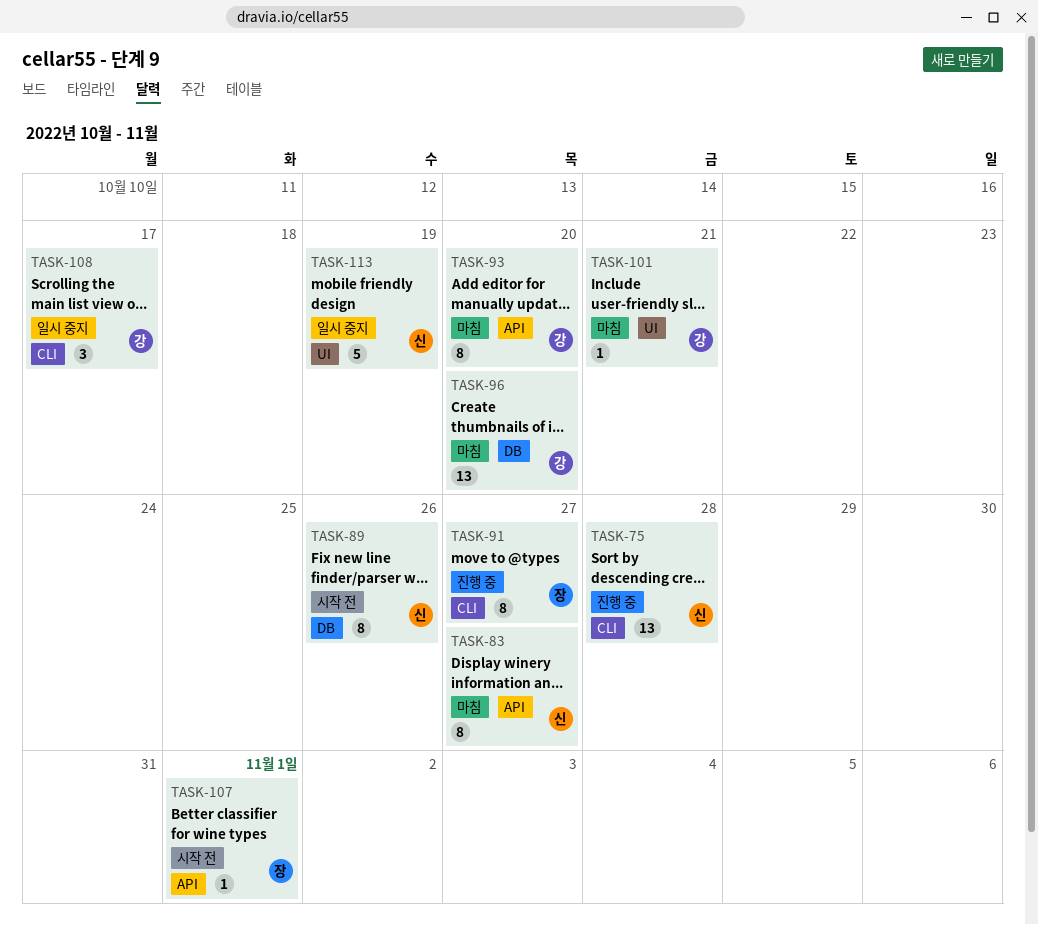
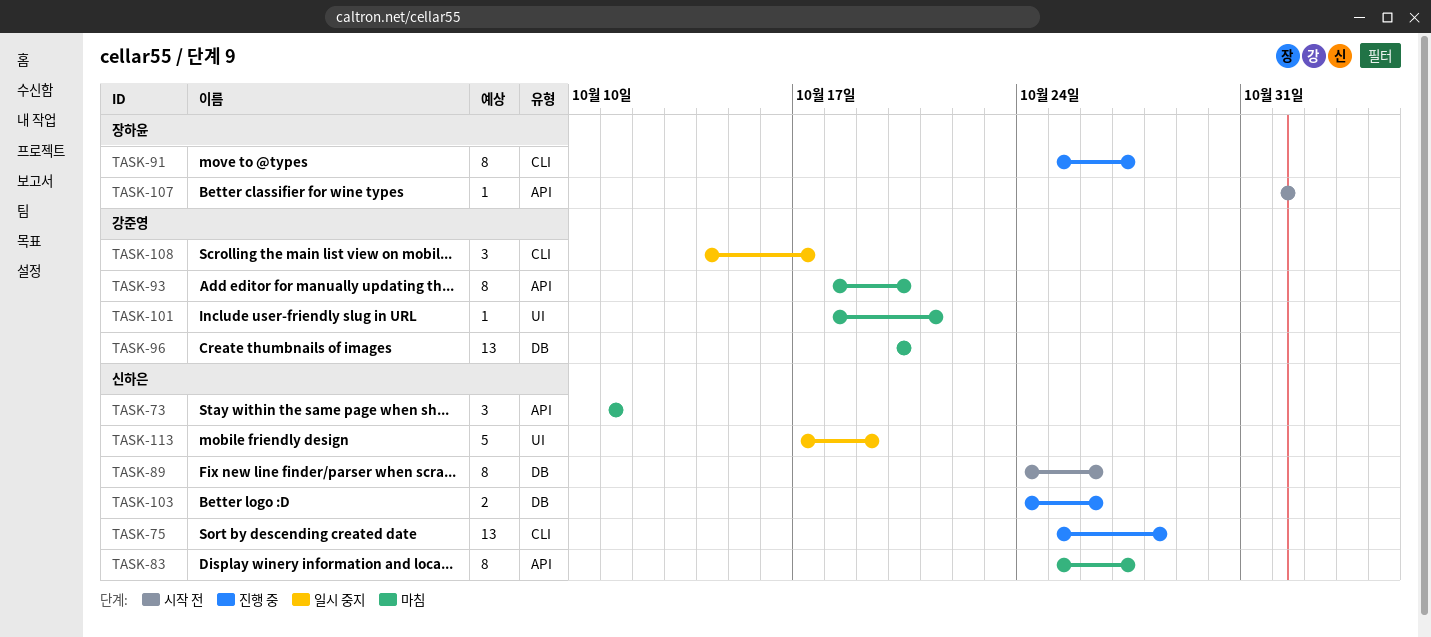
TASK-73: none -> present
TASK-103: none -> present

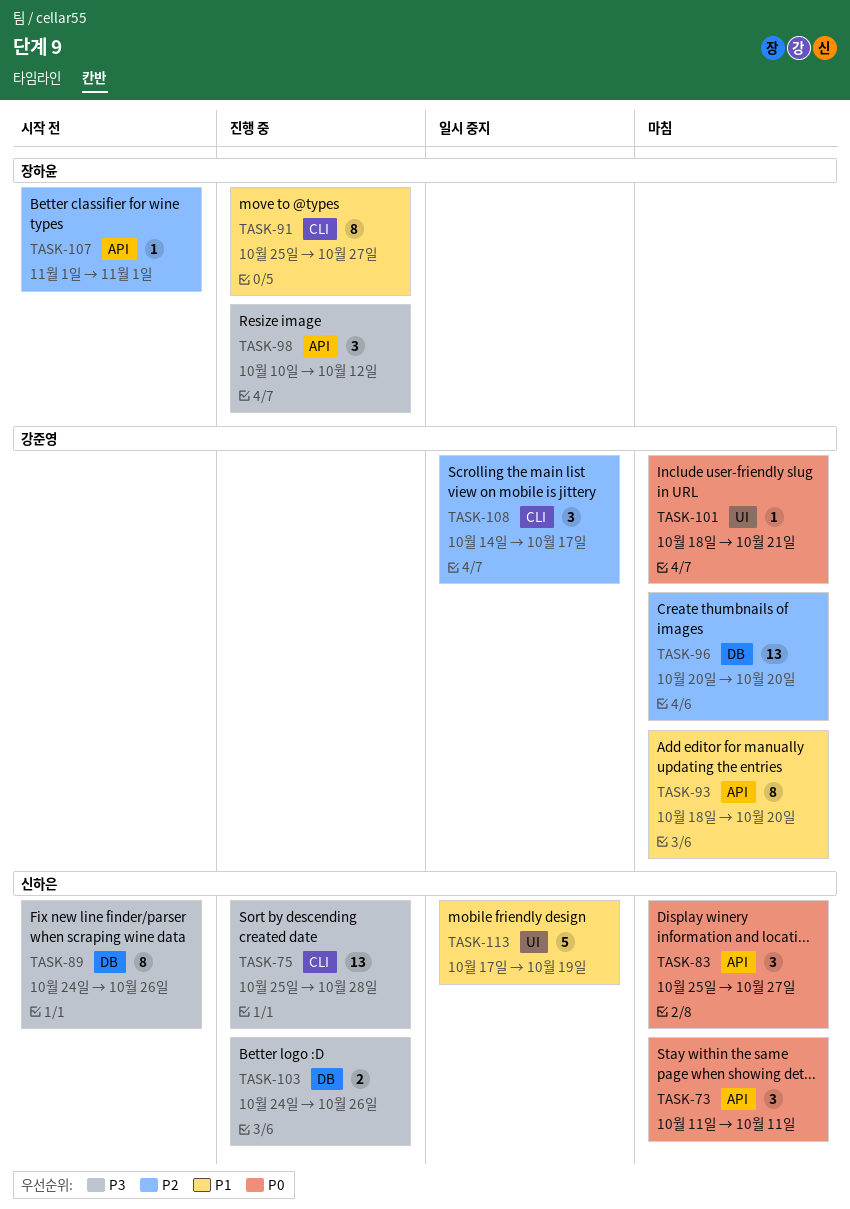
TASK-83, estimate: 8 -> 3
TASK-98: none -> present

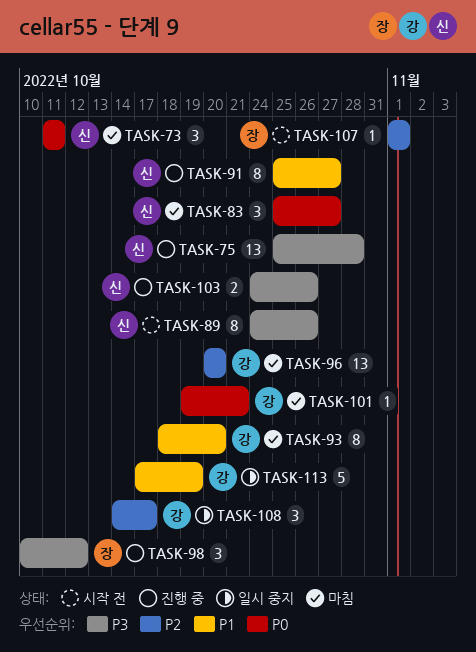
TASK-91, owner: 장하윤 -> 신하은
TASK-101, start: Oct 18 -> Oct 19
TASK-113, owner: 신하은 -> 강준영

